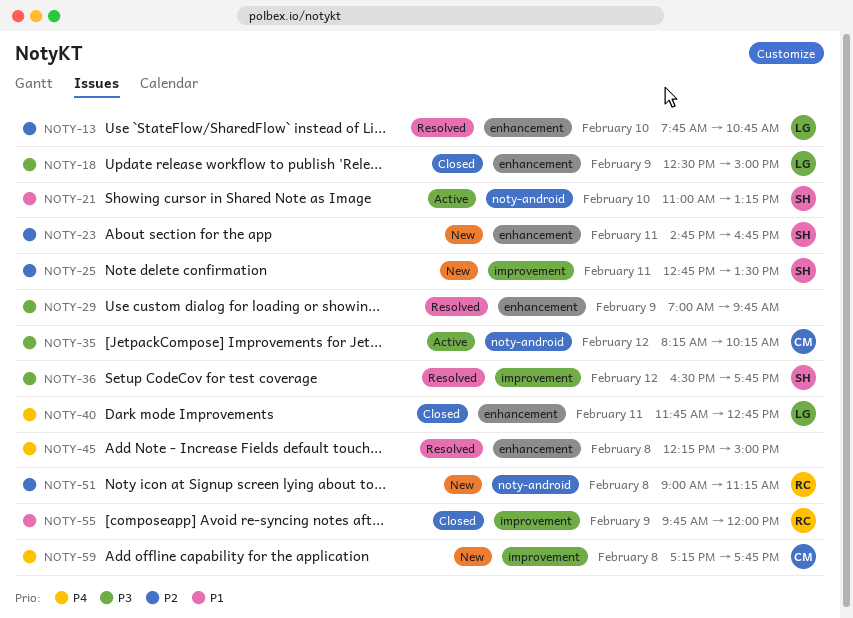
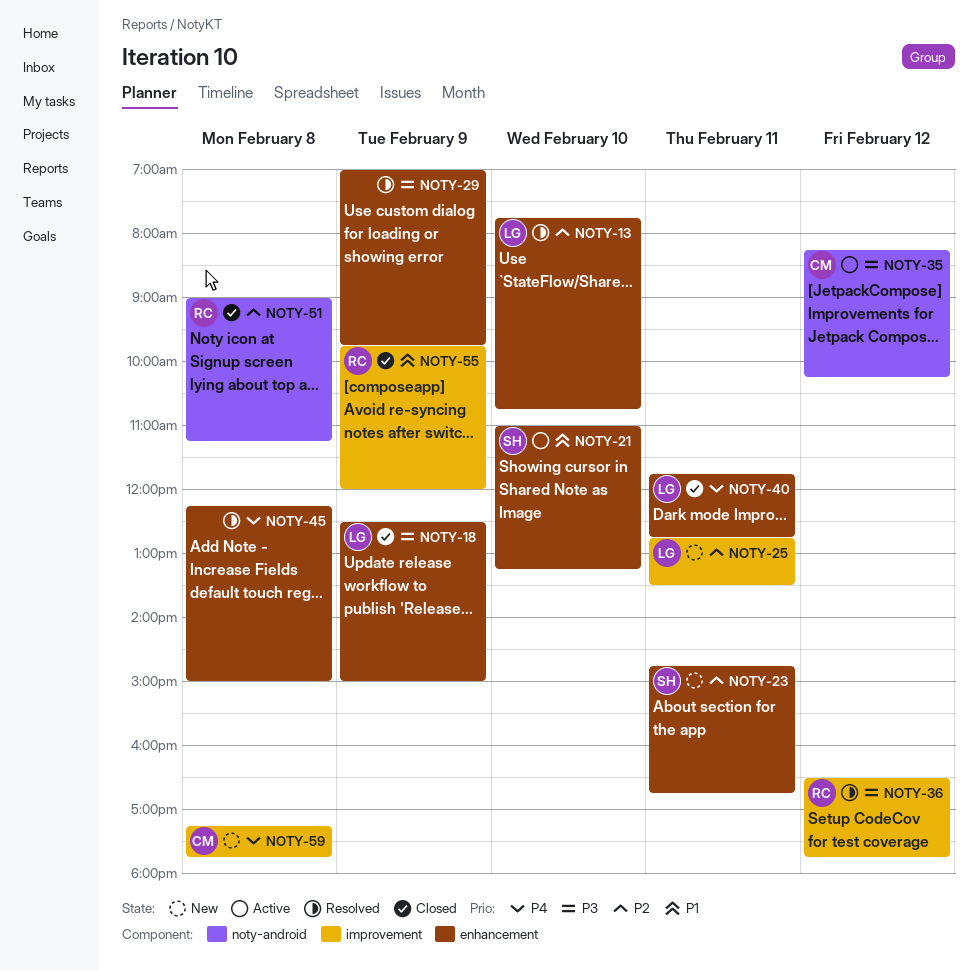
NOTY-21, label: noty-android -> enhancement
NOTY-25, owner: SH -> LG
NOTY-36, owner: SH -> RC
NOTY-51, status: New -> Closed

